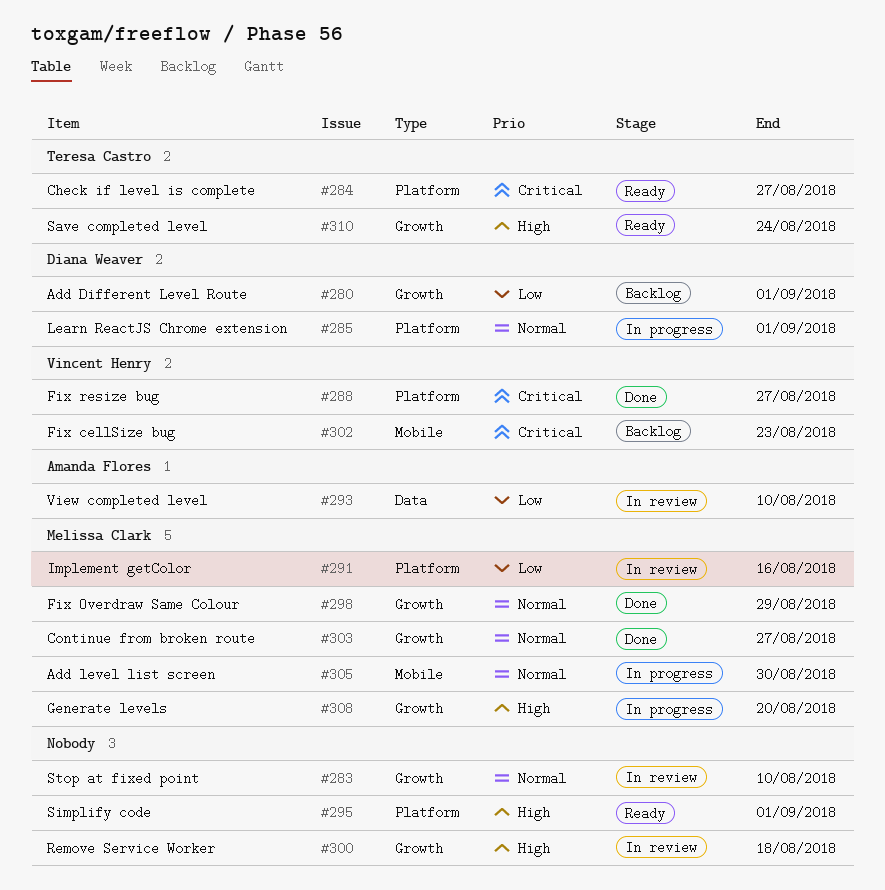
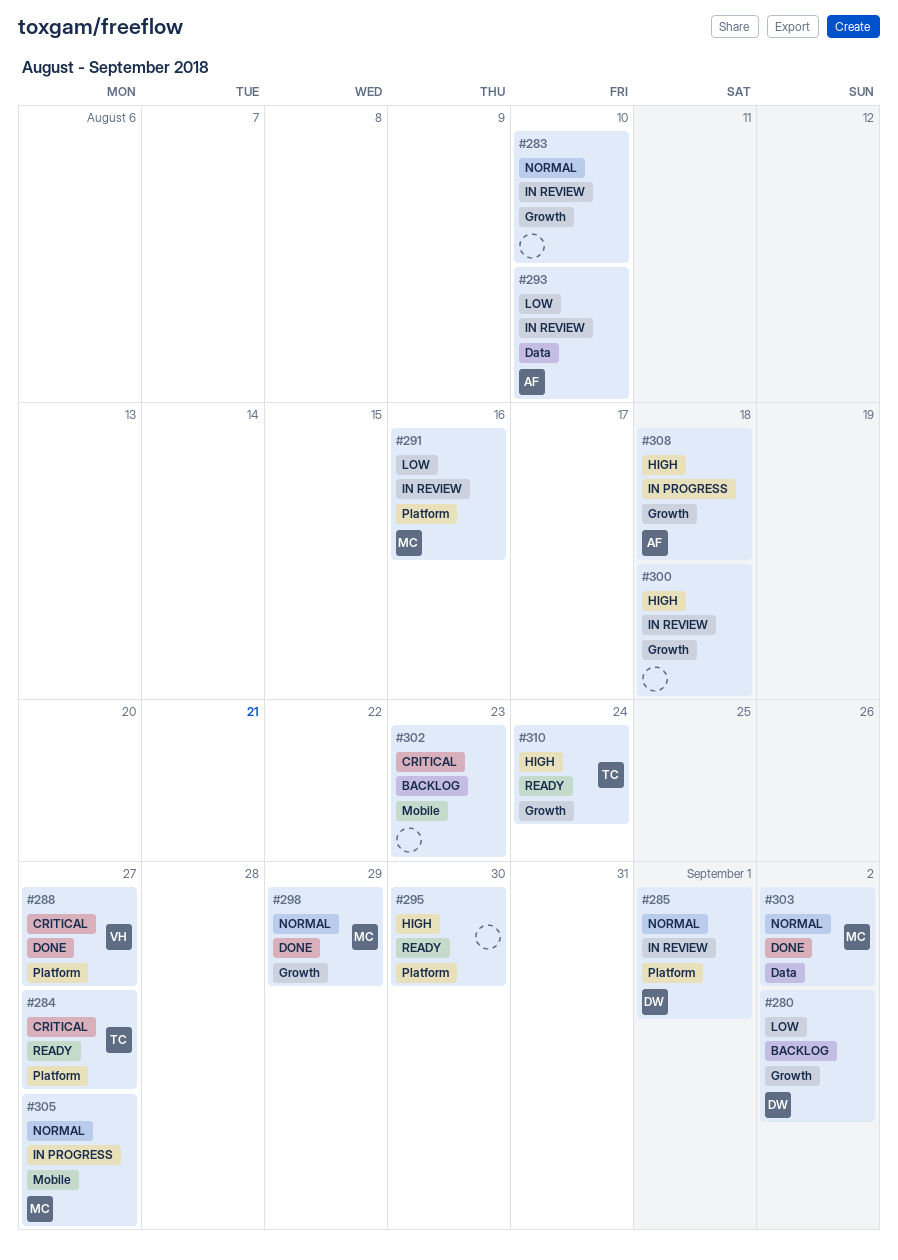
#280, due: Sep 1 -> Sep 2
#285, status: In progress -> In review
#295, due: Sep 1 -> Aug 30
#302, owner: Vincent Henry -> none
#303, label: Growth -> Data
#303, due: Aug 27 -> Sep 2
#305, due: Aug 30 -> Aug 27
#308, owner: Melissa Clark -> Amanda Flores
#308, due: Aug 20 -> Aug 18

